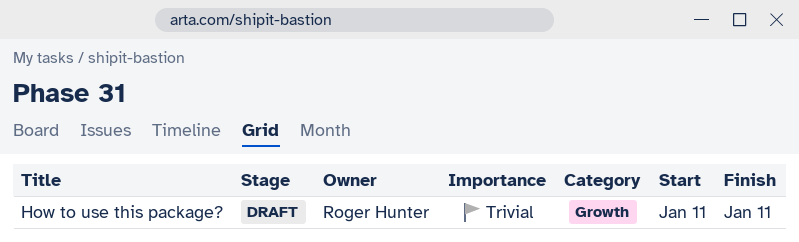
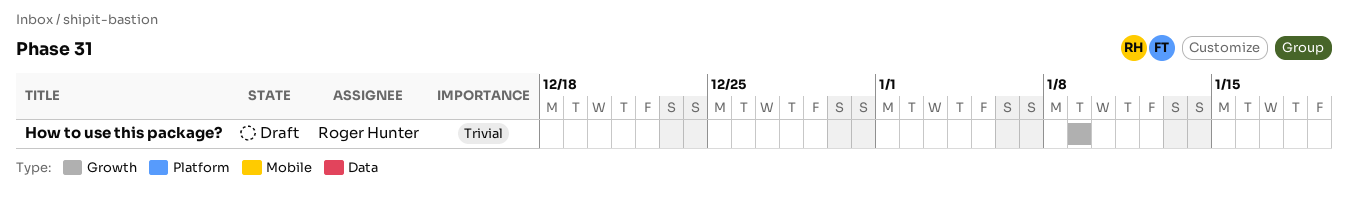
How to use this package?, start: Jan 11 -> Jan 9
How to use this package?, due: Jan 11 -> Jan 9

